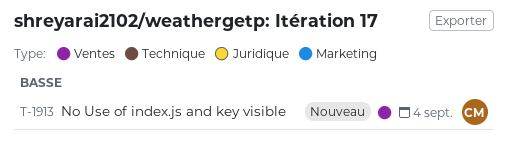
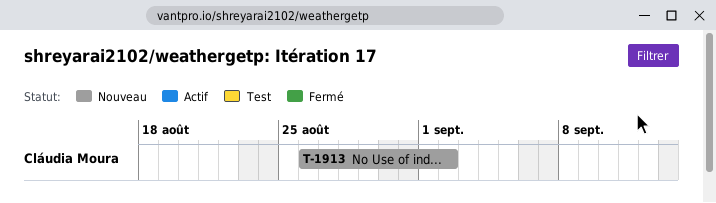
T-1913, due: Sep 4 -> Sep 2

